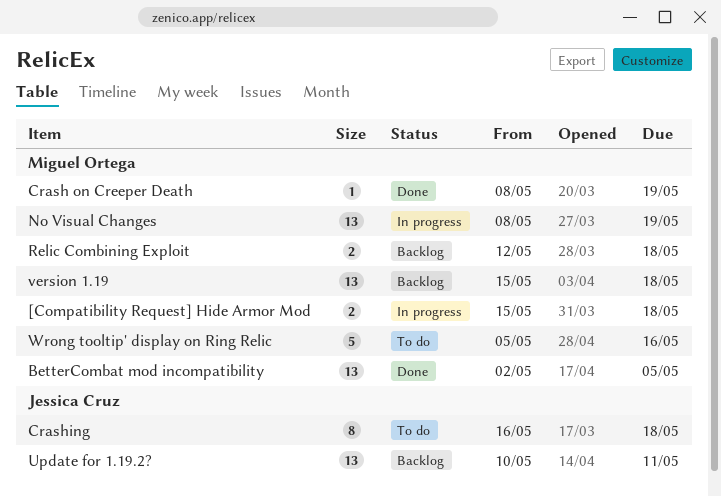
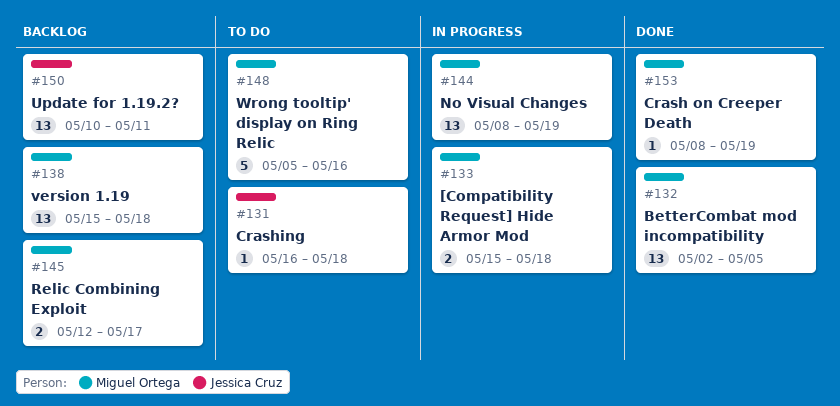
Crashing, estimate: 8 -> 1
Relic Combining Exploit, due: May 18 -> May 17

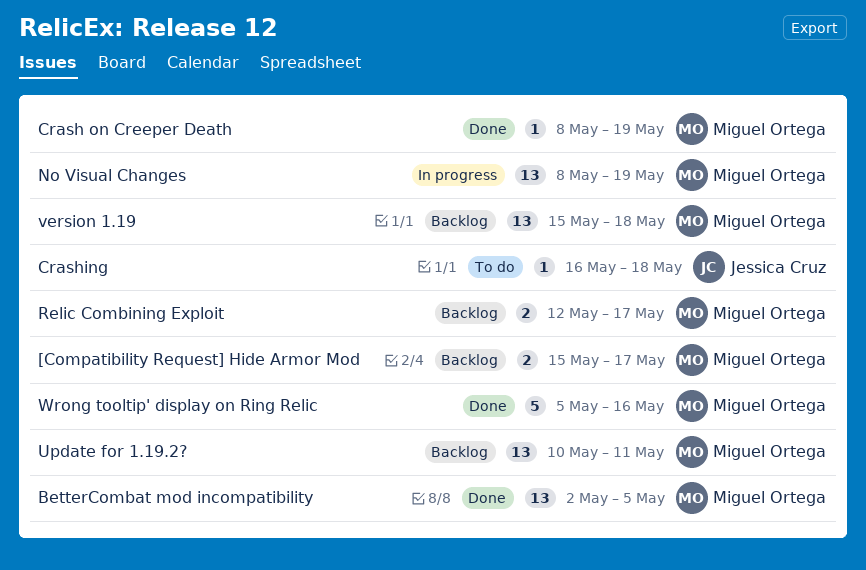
[Compatibility Request] Hide Armor Mod, status: In progress -> Backlog
[Compatibility Request] Hide Armor Mod, due: May 18 -> May 17
Update for 1.19.2?, owner: Jessica Cruz -> Miguel Ortega
Wrong tooltip' display on Ring Relic, status: To do -> Done

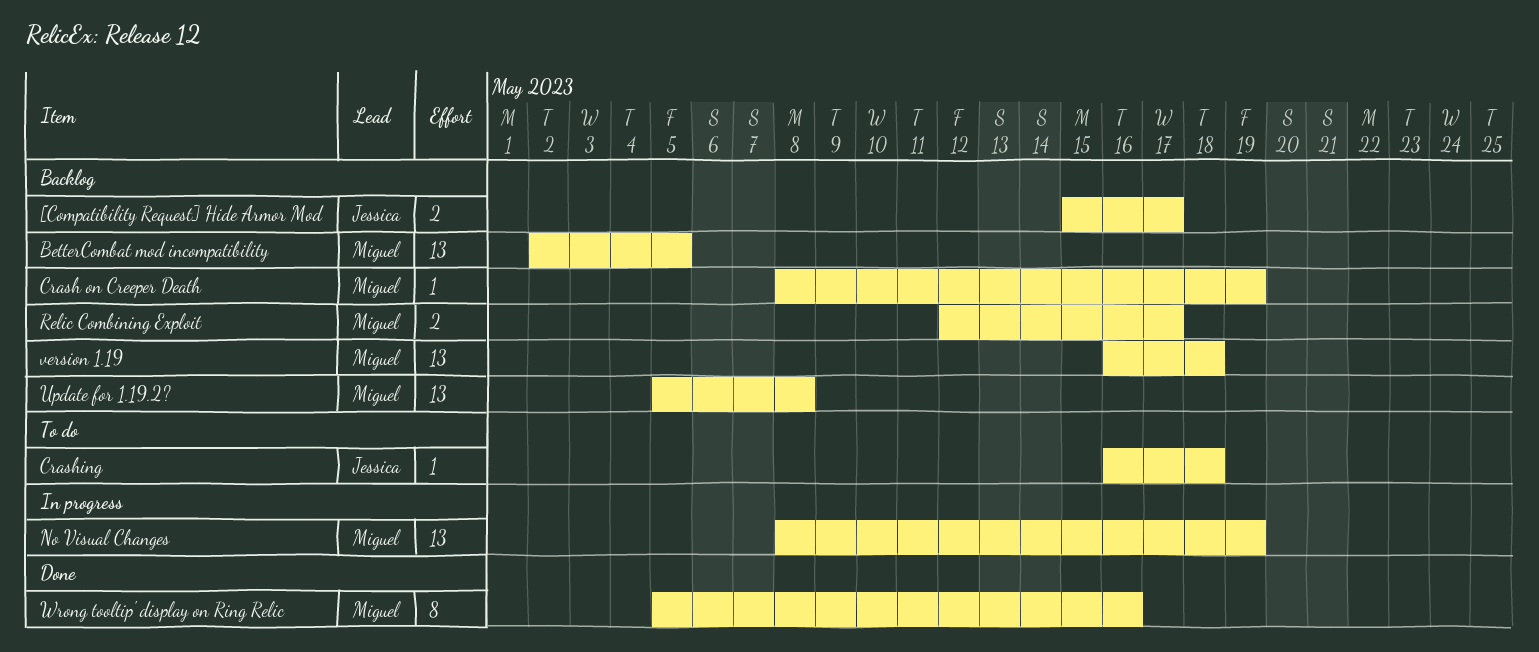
[Compatibility Request] Hide Armor Mod, owner: Miguel Ortega -> Jessica Cruz
BetterCombat mod incompatibility, status: Done -> Backlog
Crash on Creeper Death, status: Done -> Backlog
Update for 1.19.2?, start: May 10 -> May 5
Update for 1.19.2?, due: May 11 -> May 8
version 1.19, start: May 15 -> May 16
Wrong tooltip' display on Ring Relic, estimate: 5 -> 8

